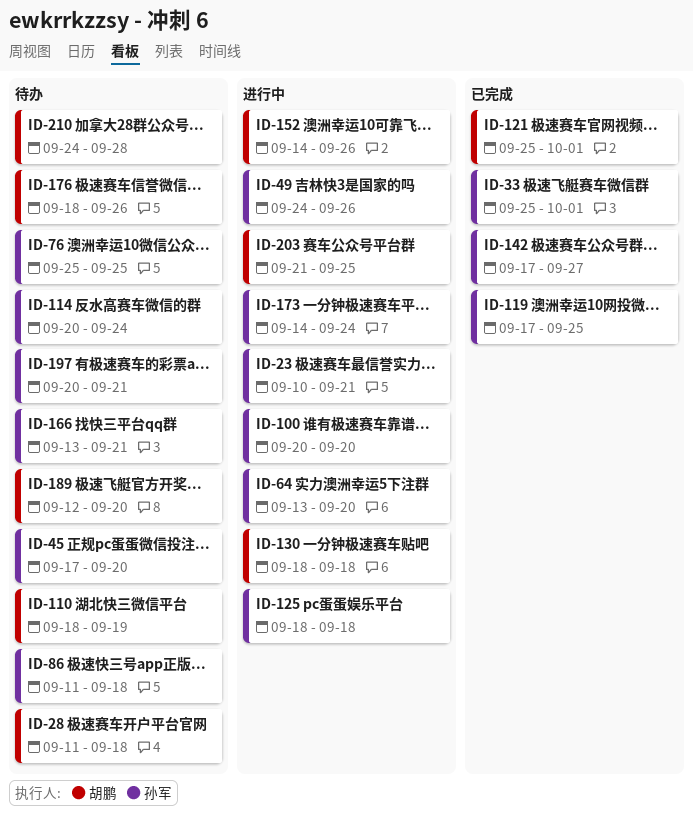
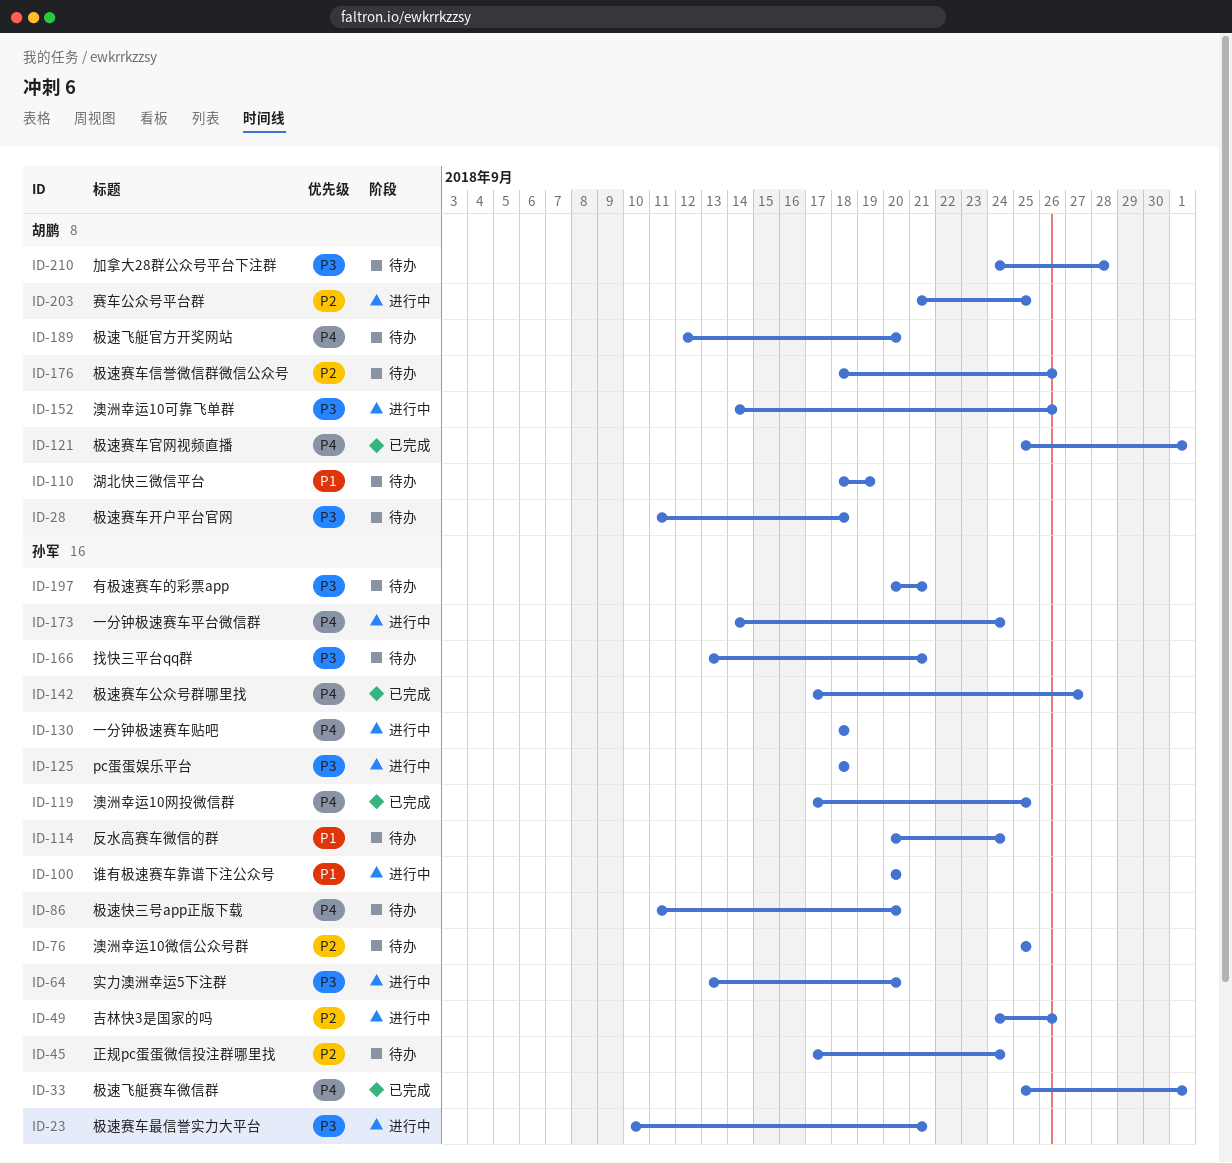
ID-45, due: Sep 20 -> Sep 24
ID-86, due: Sep 18 -> Sep 20
ID-130, owner: 胡鹏 -> 孙军

